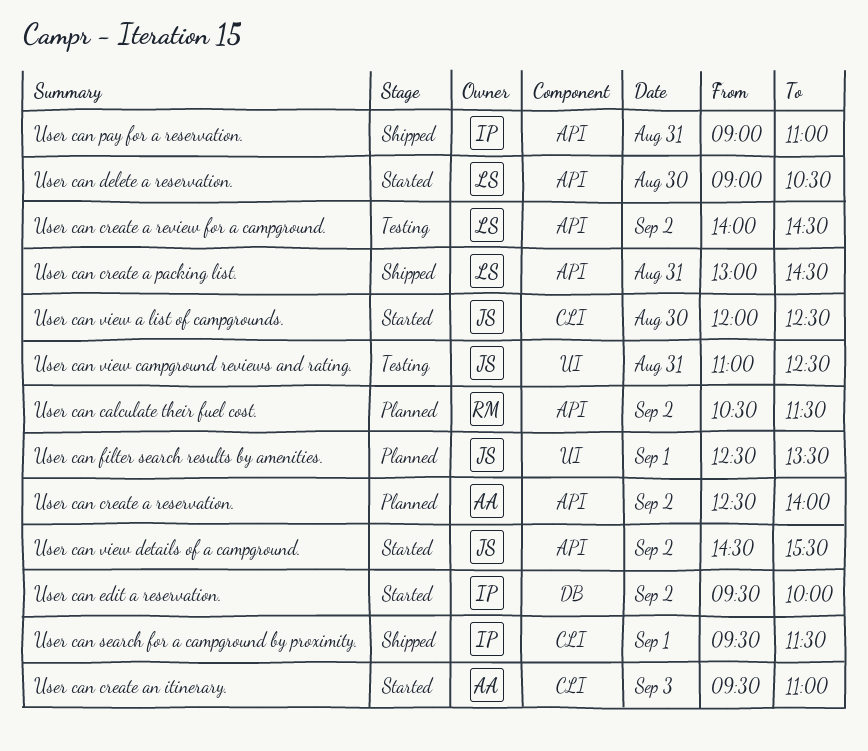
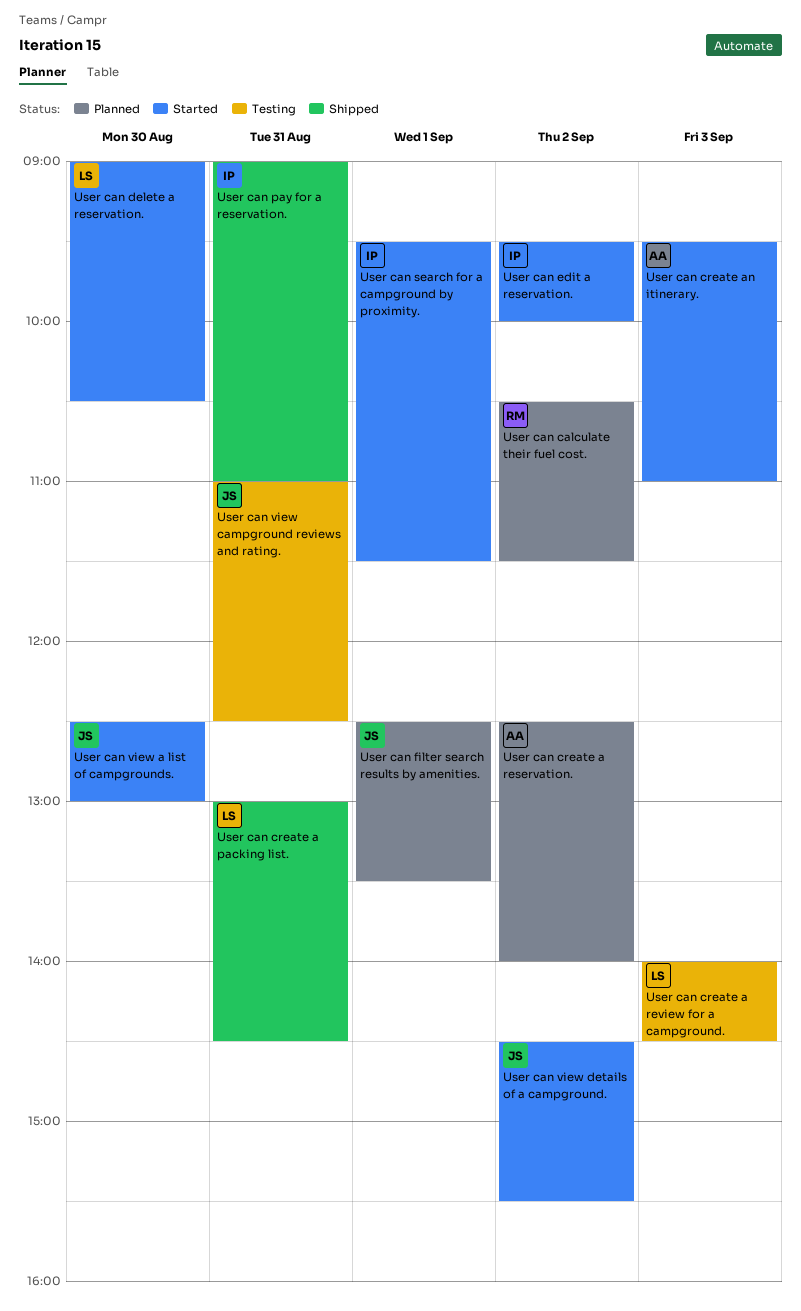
User can create a review for a campground., day: Sep 2 -> Sep 3
User can search for a campground by proximity., status: Shipped -> Started
User can view a list of campgrounds., begins: 12:00 -> 12:30
User can view a list of campgrounds., ends: 12:30 -> 13:00

